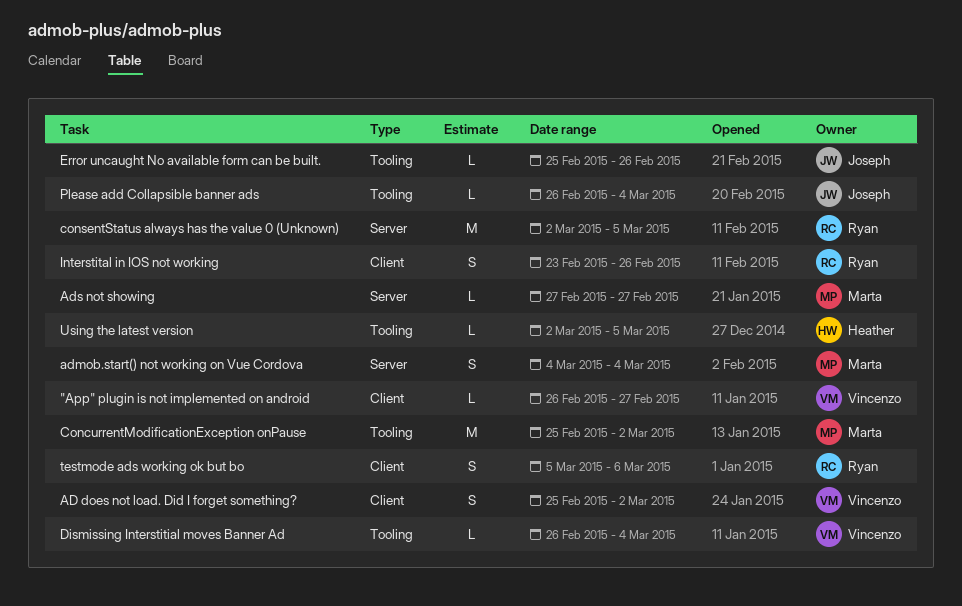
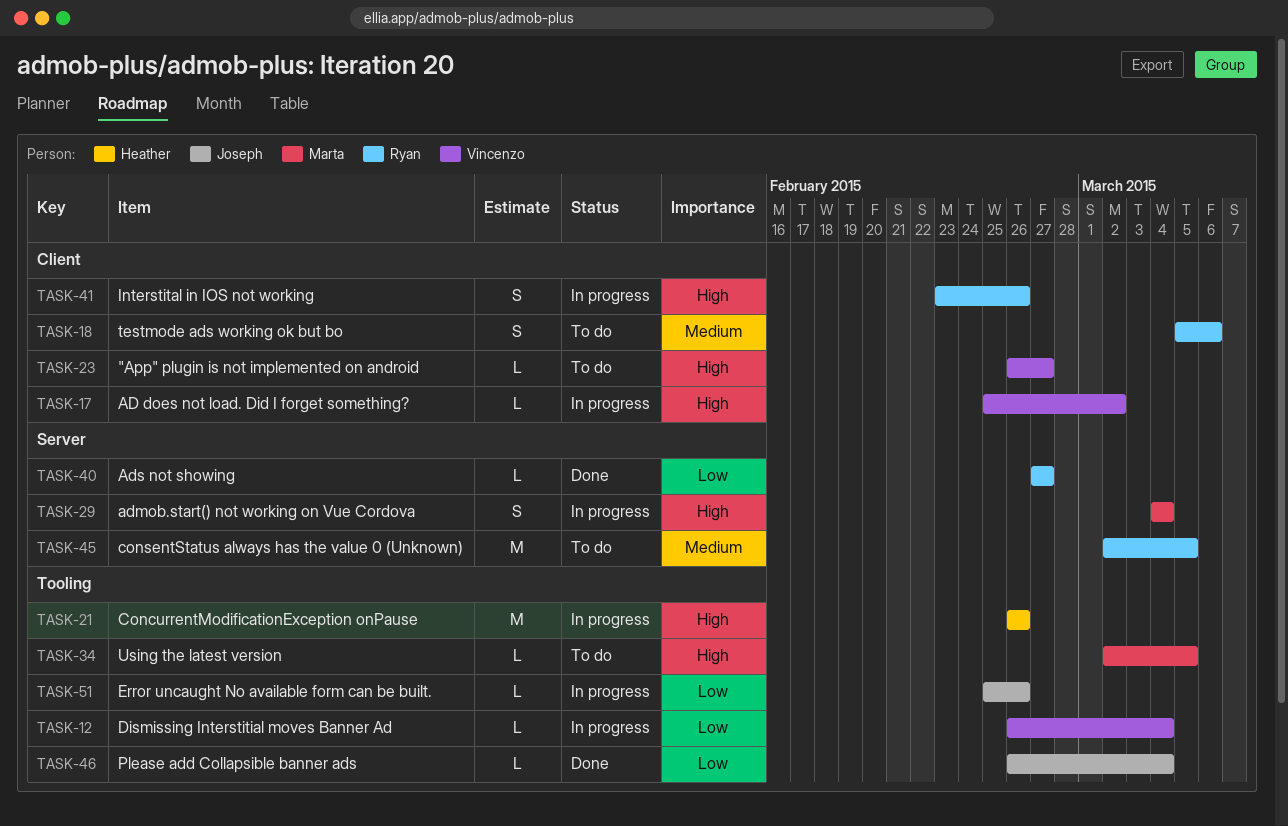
AD does not load. Did I forget something?, estimate: S -> L
Ads not showing, owner: Marta -> Ryan
ConcurrentModificationException onPause, owner: Marta -> Heather
ConcurrentModificationException onPause, start: Feb 25 -> Feb 26
ConcurrentModificationException onPause, due: Mar 2 -> Feb 26
Using the latest version, owner: Heather -> Marta

